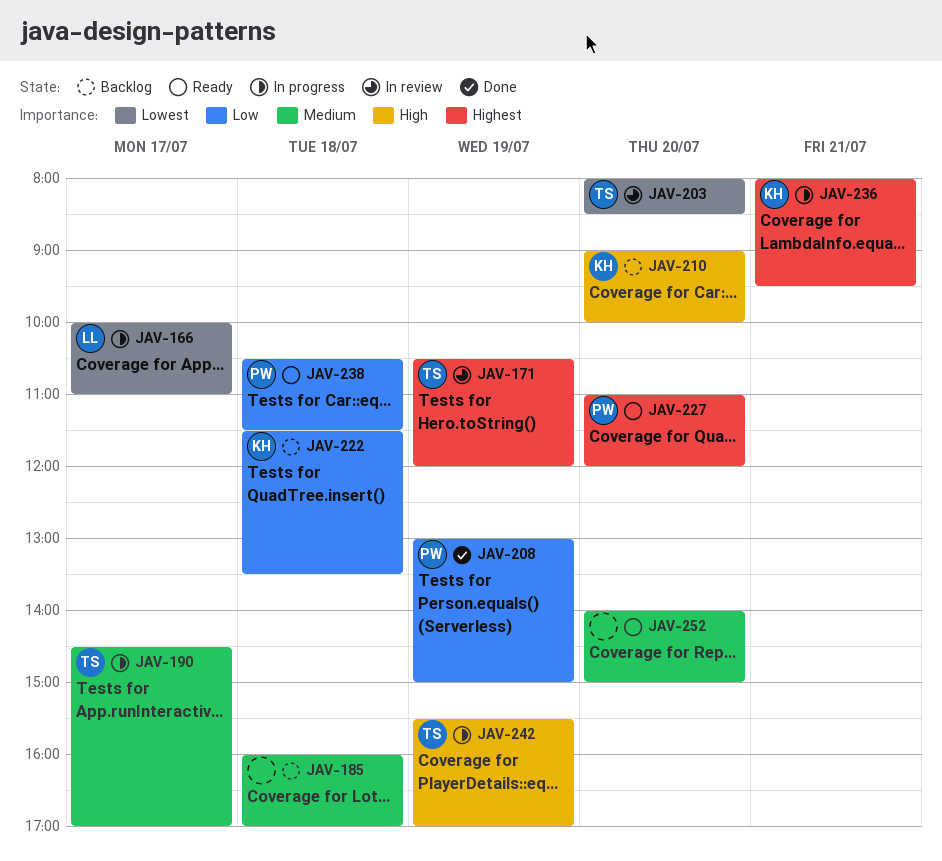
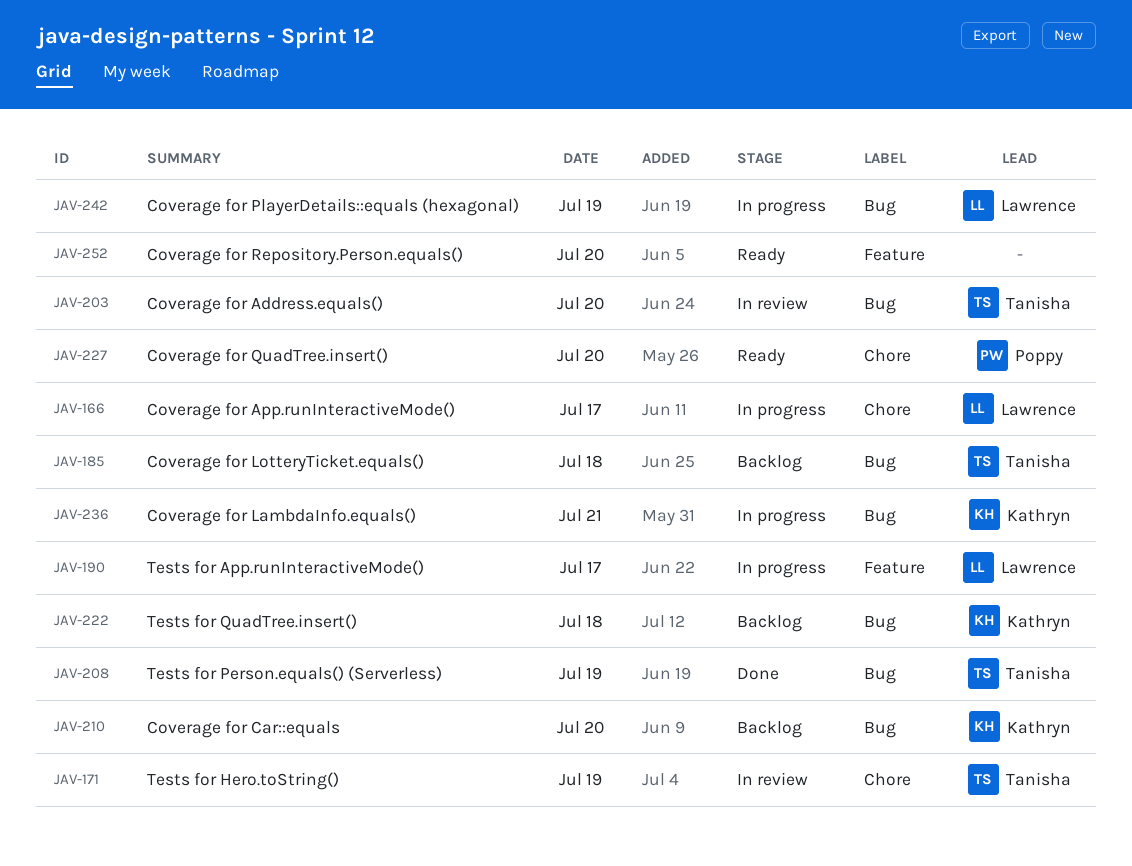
JAV-185, owner: none -> Tanisha
JAV-190, owner: Tanisha -> Lawrence
JAV-208, owner: Poppy -> Tanisha
JAV-238: present -> none
JAV-242, owner: Tanisha -> Lawrence

